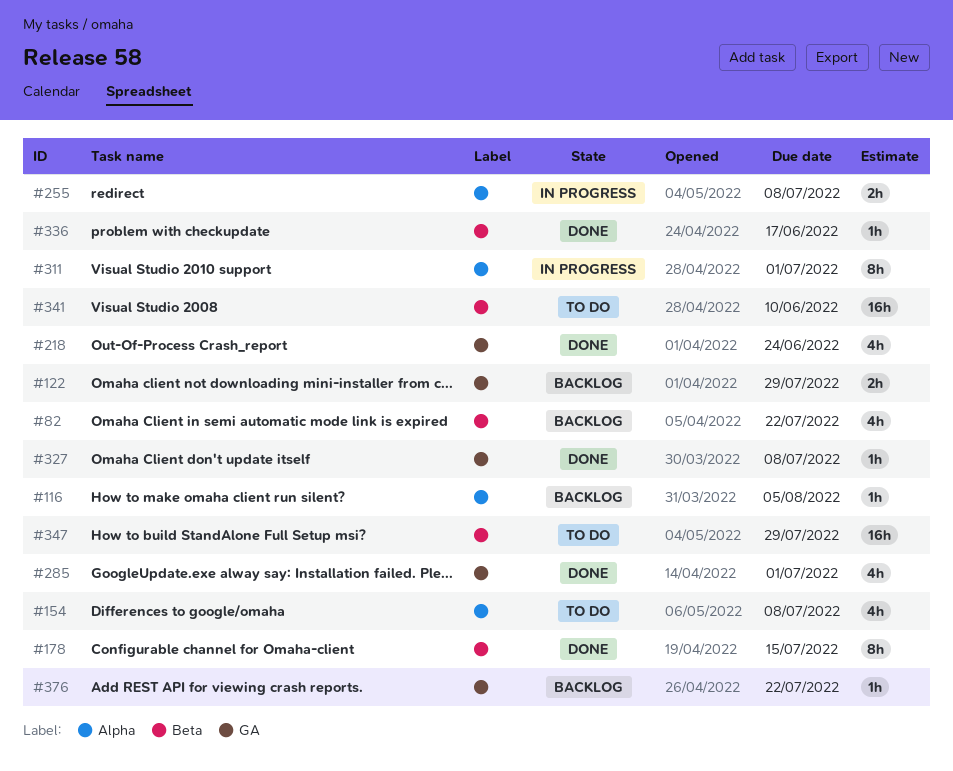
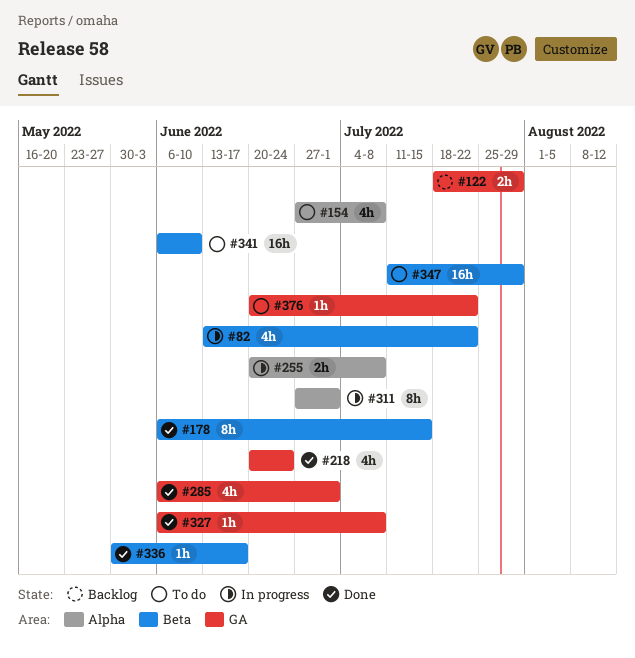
#82, status: Backlog -> In progress
#116: present -> none
#376, status: Backlog -> To do

